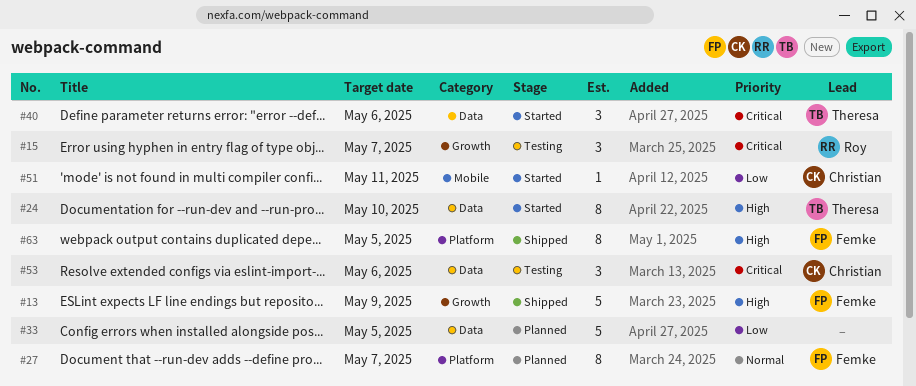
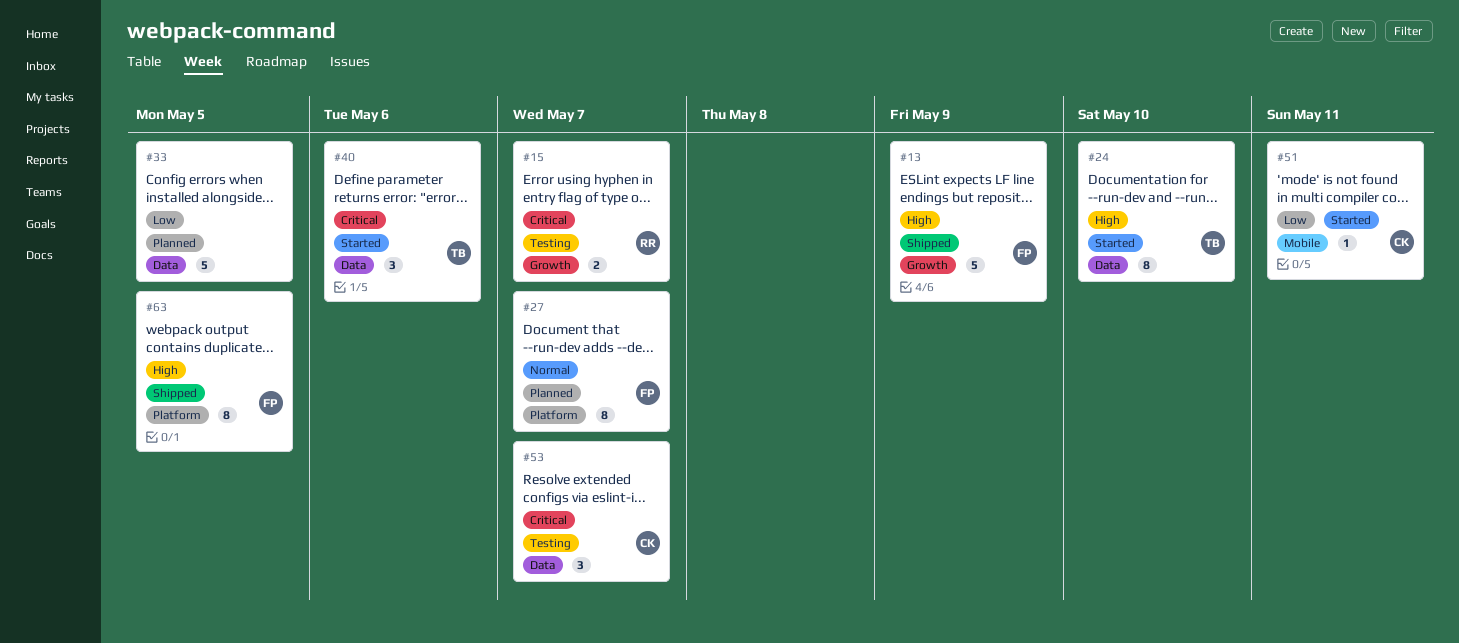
#15, estimate: 3 -> 2
#53, due: May 6 -> May 7

